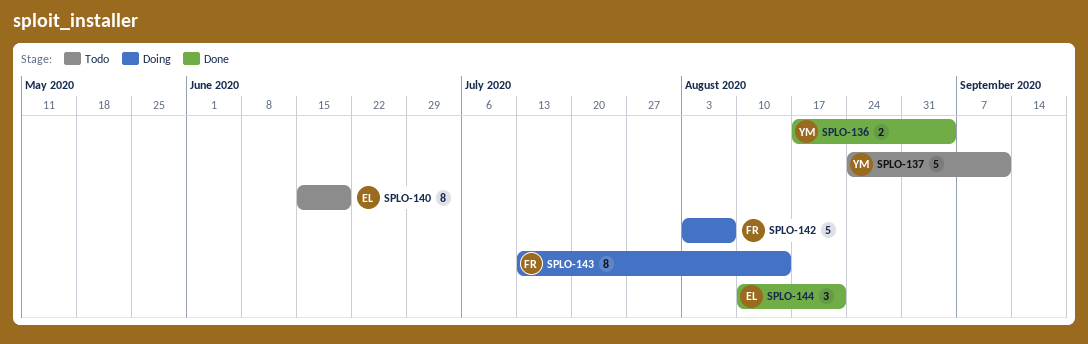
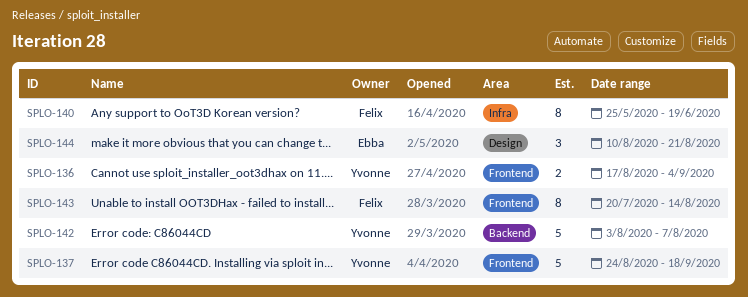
SPLO-137, due: Sep 11 -> Sep 18
SPLO-140, owner: Ebba -> Felix
SPLO-140, start: Jun 15 -> May 25
SPLO-142, owner: Felix -> Yvonne
SPLO-143, start: Jul 13 -> Jul 20

